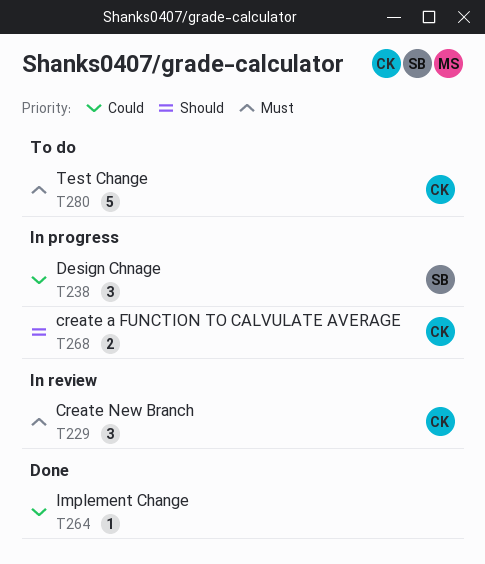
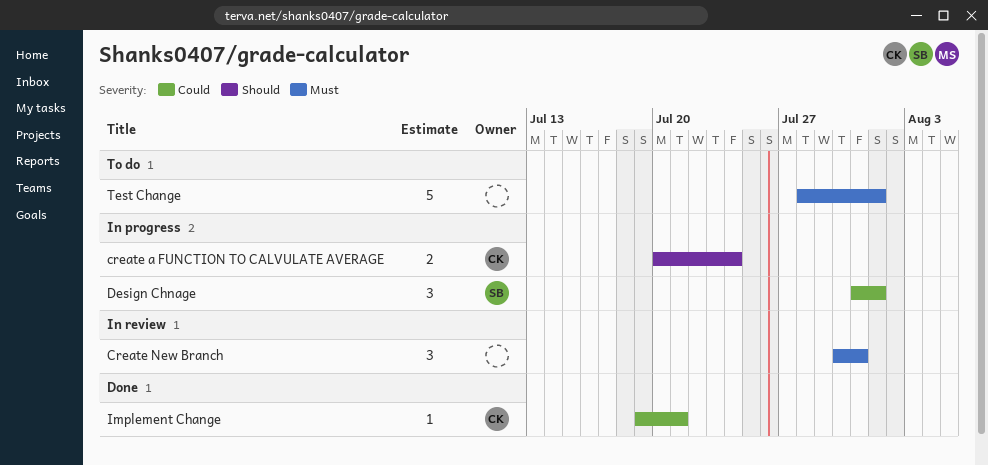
Create New Branch, owner: CK -> none
Implement Change, owner: none -> CK
Test Change, owner: CK -> none

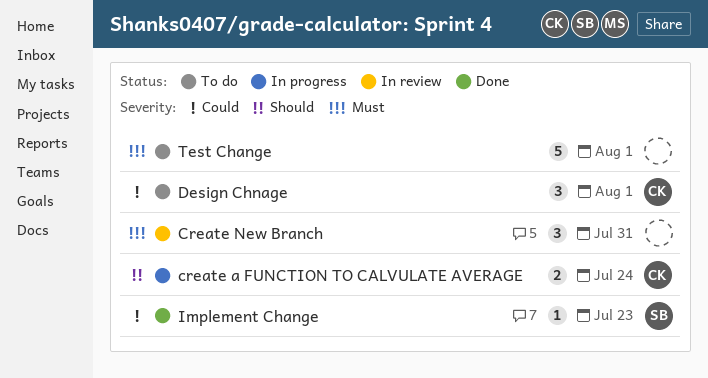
Design Chnage, status: In progress -> To do
Design Chnage, owner: SB -> CK
Implement Change, owner: CK -> SB
Implement Change, due: Jul 21 -> Jul 23

